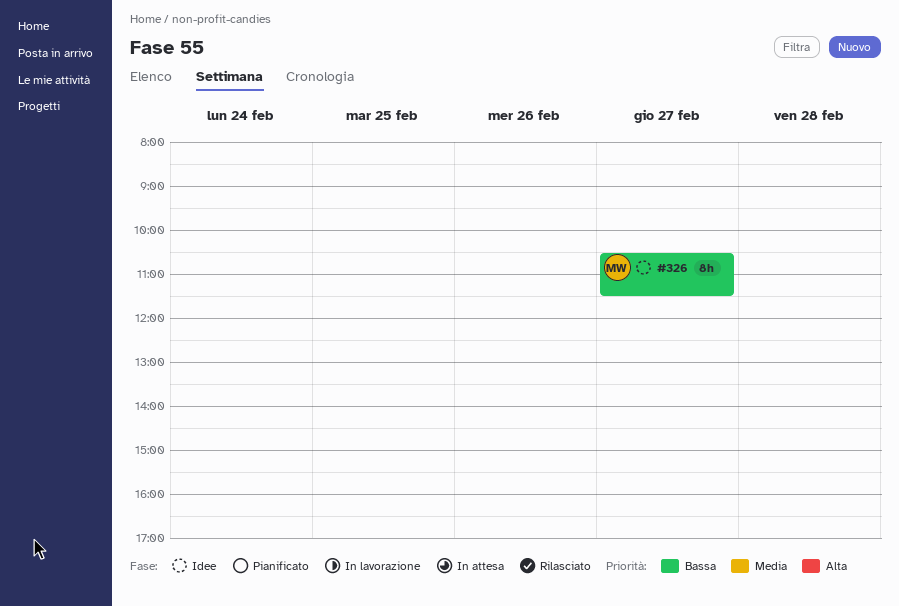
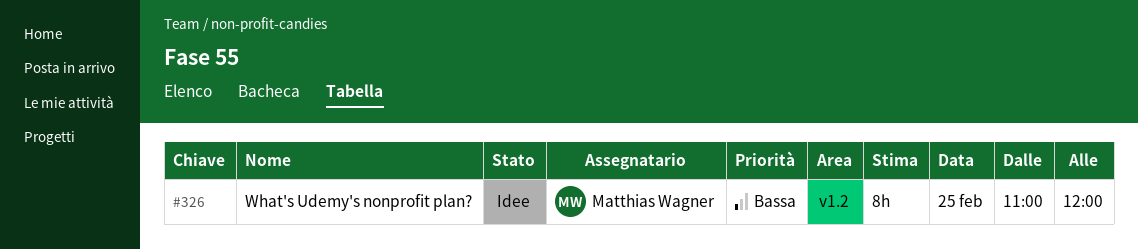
#326, day: Feb 27 -> Feb 25
#326, begins: 10:30 -> 11:00
#326, ends: 11:30 -> 12:00

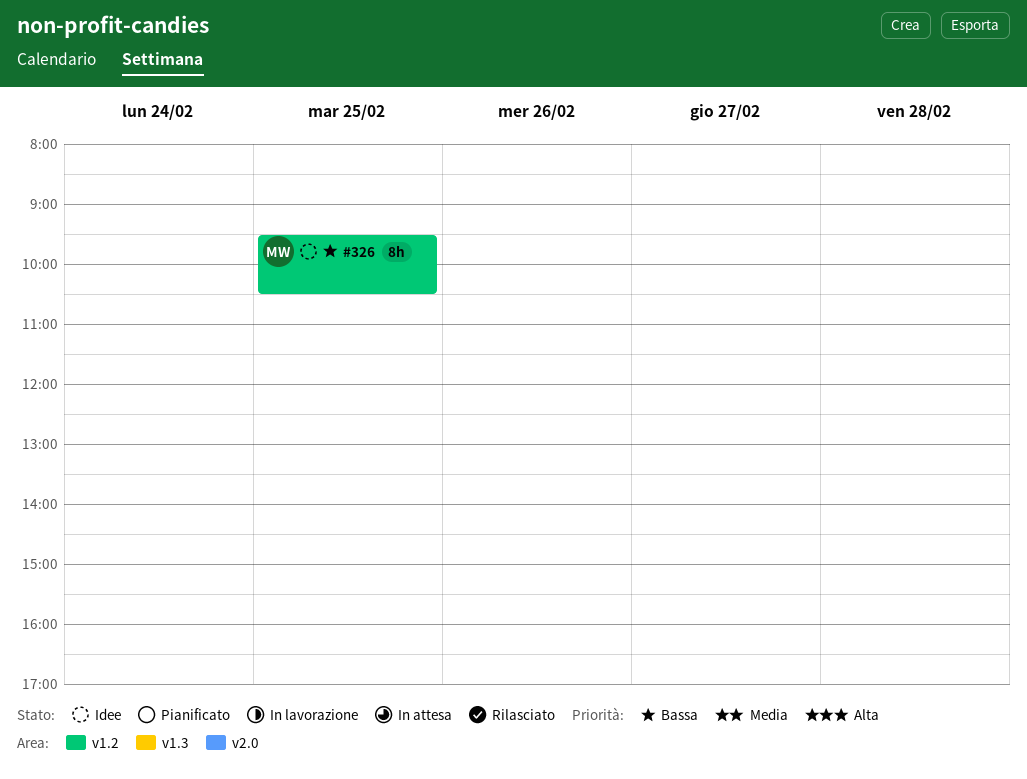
#326, begins: 11:00 -> 09:30
#326, ends: 12:00 -> 10:30

